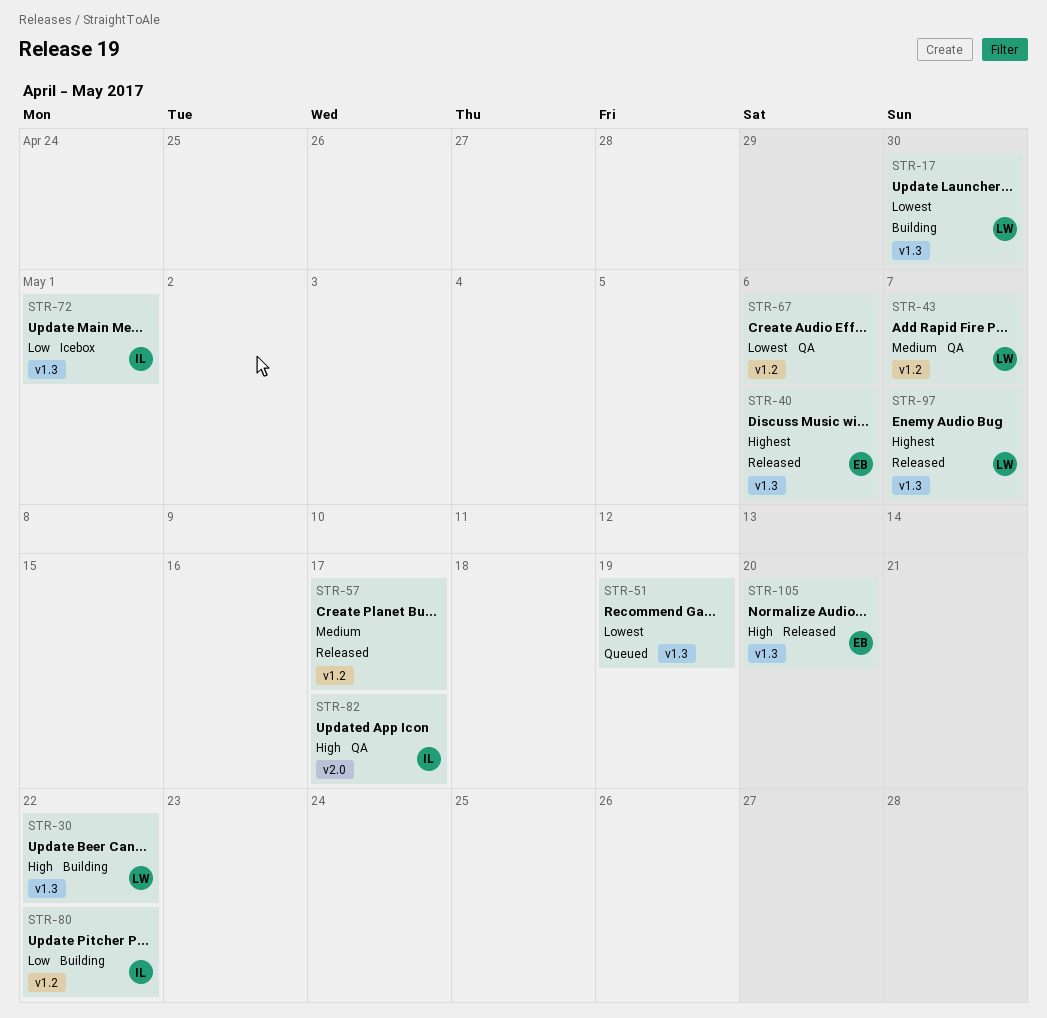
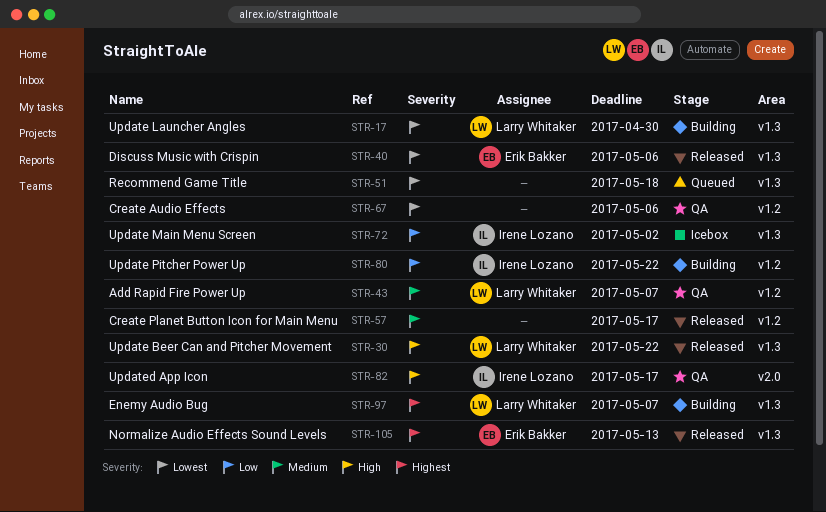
STR-30, status: Building -> Released
STR-40, priority: Highest -> Lowest
STR-51, due: May 19 -> May 18
STR-72, due: May 1 -> May 2
STR-97, status: Released -> Building
STR-105, priority: High -> Highest
STR-105, due: May 20 -> May 13

